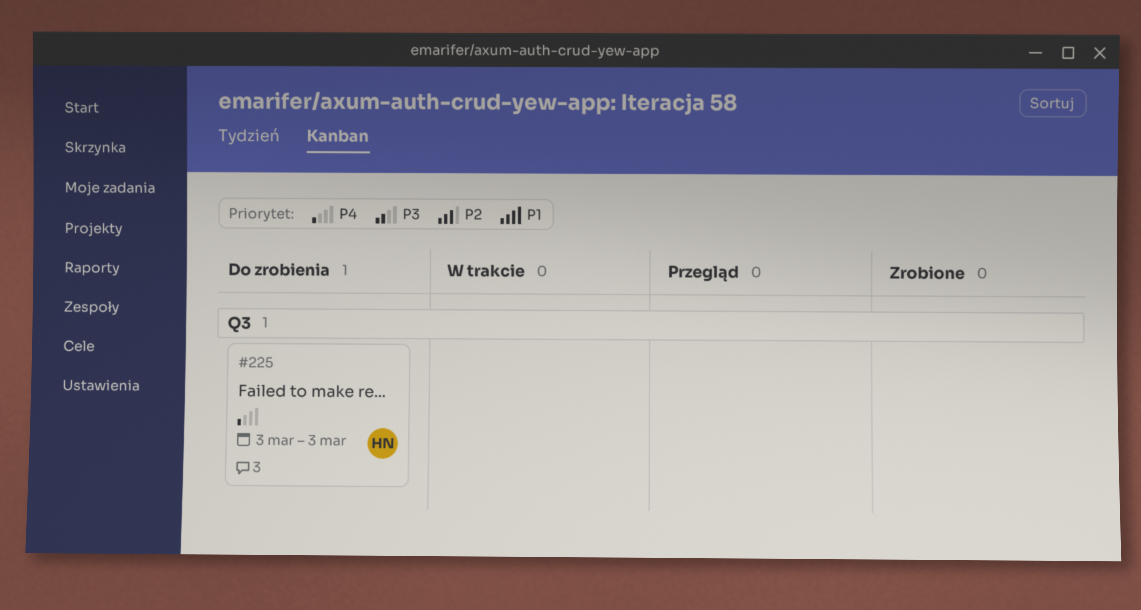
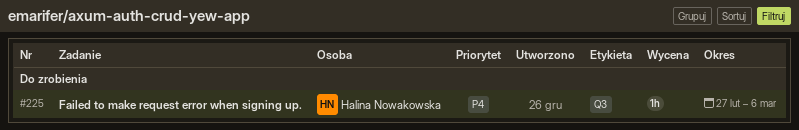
#225, start: Mar 3 -> Feb 27
#225, due: Mar 3 -> Mar 6

